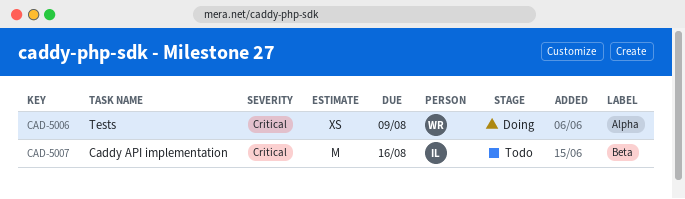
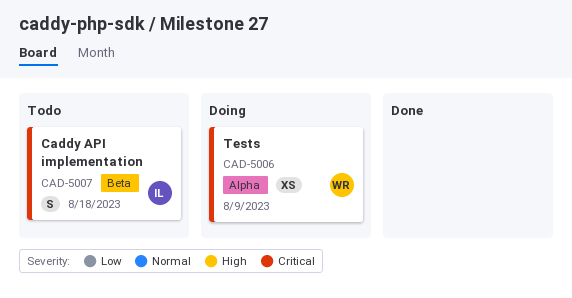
CAD-5007, estimate: M -> S
CAD-5007, due: Aug 16 -> Aug 18

